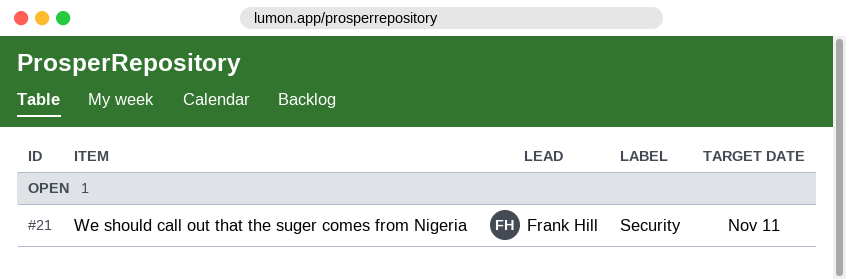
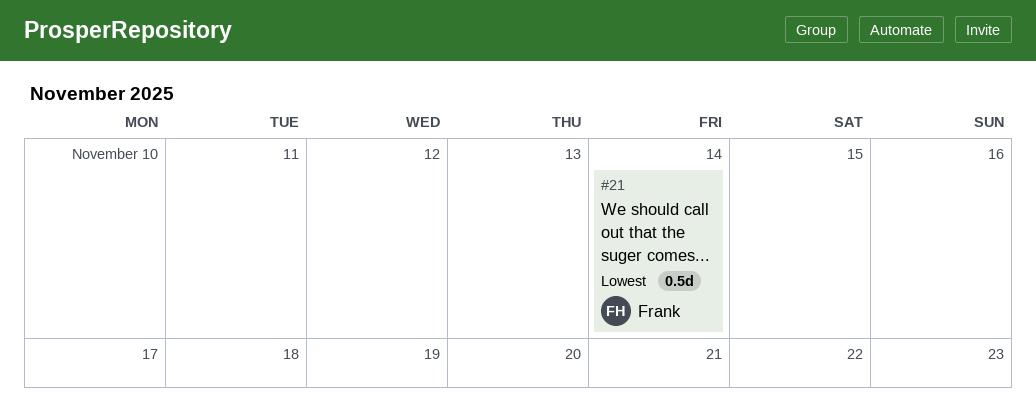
#21, due: Nov 11 -> Nov 14

